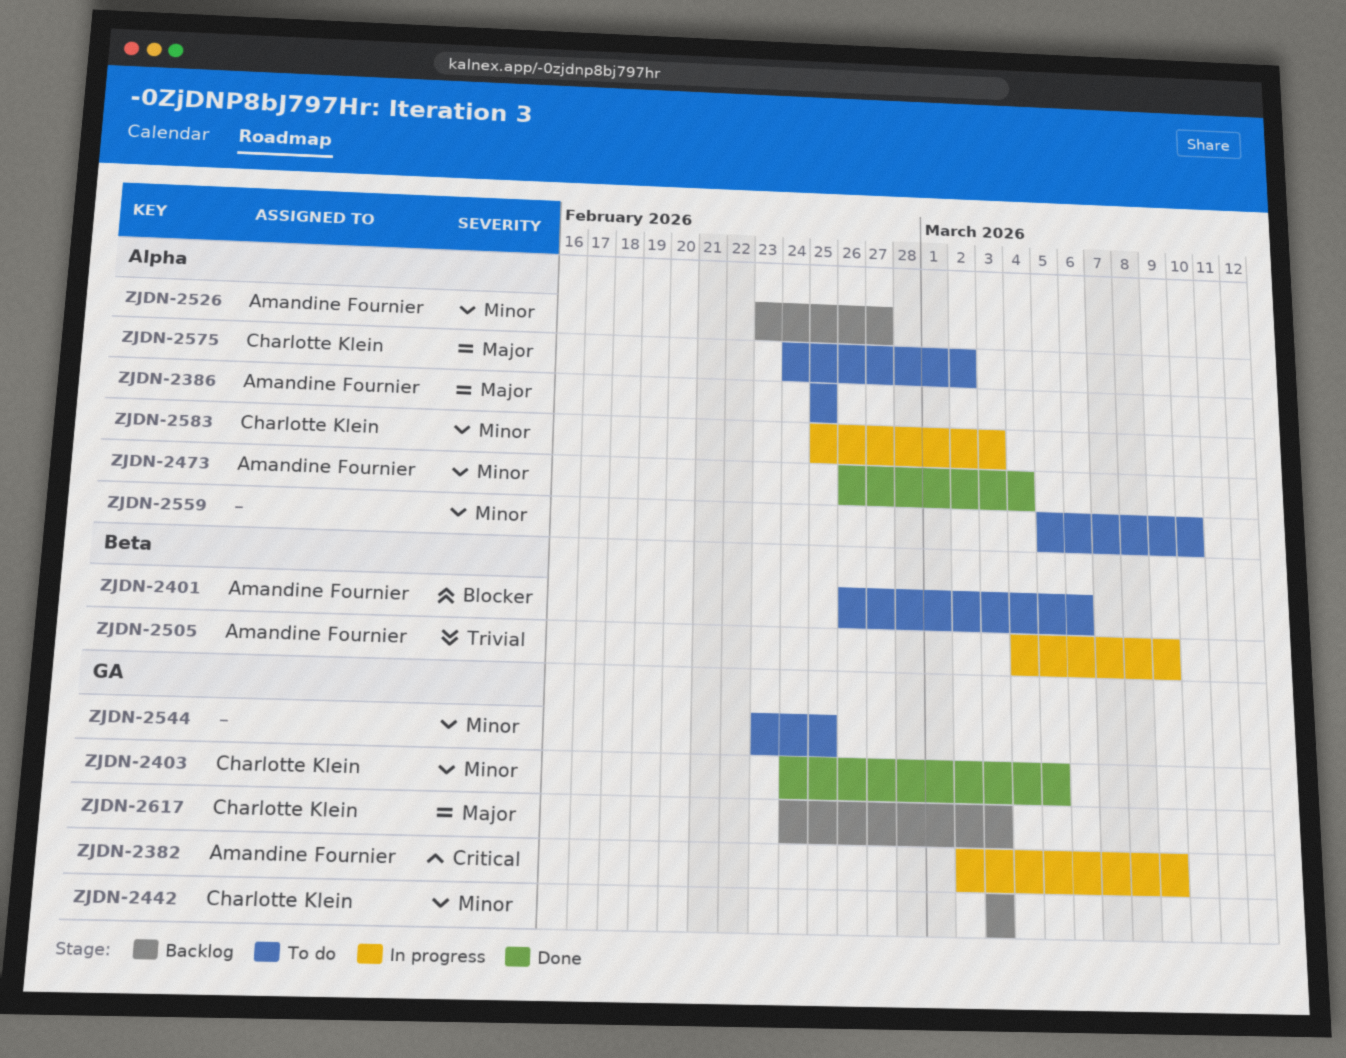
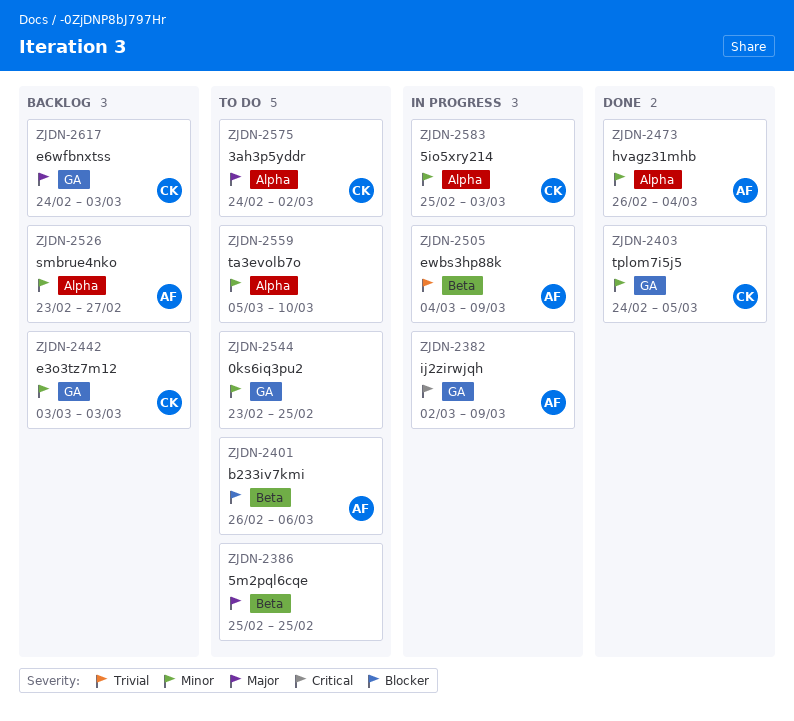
ZJDN-2386, owner: Amandine Fournier -> none
ZJDN-2386, label: Alpha -> Beta

